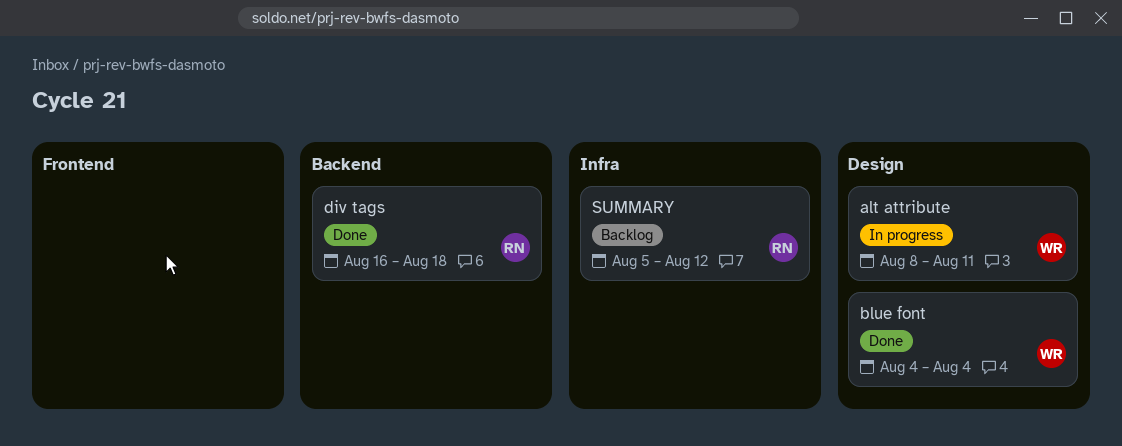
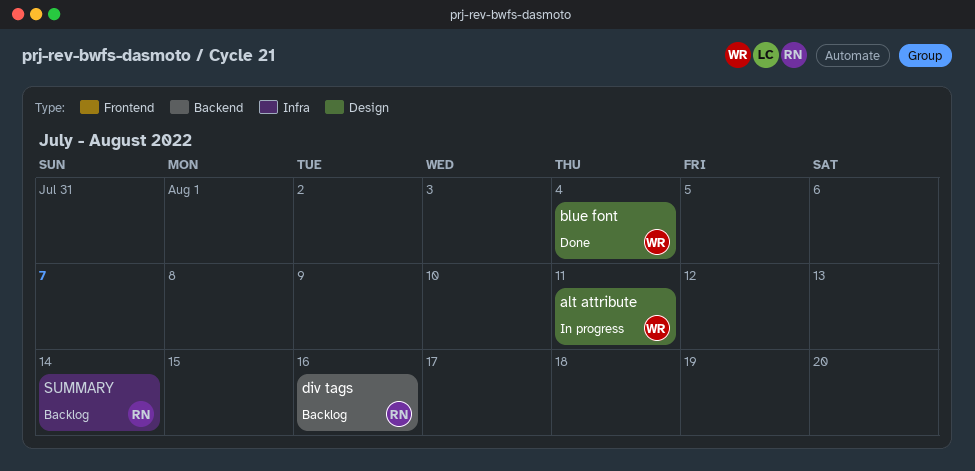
div tags, status: Done -> Backlog
div tags, due: Aug 18 -> Aug 16
SUMMARY, due: Aug 12 -> Aug 14

